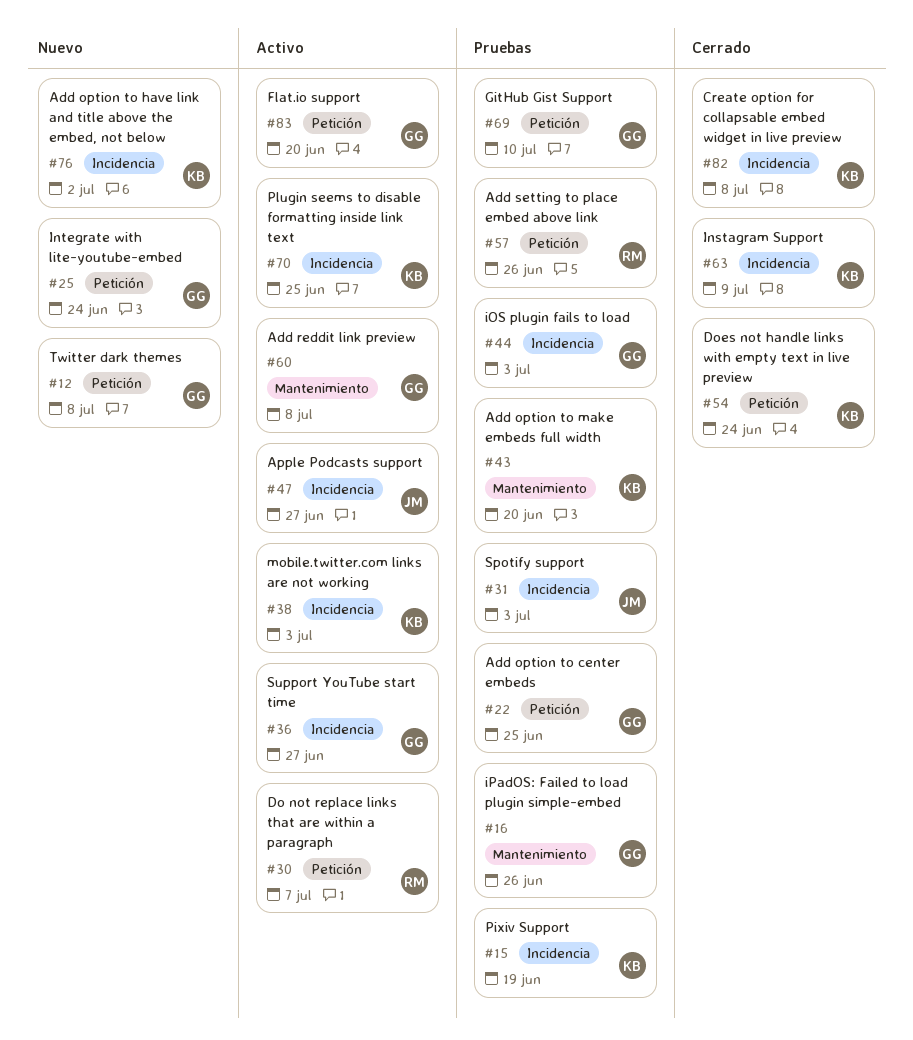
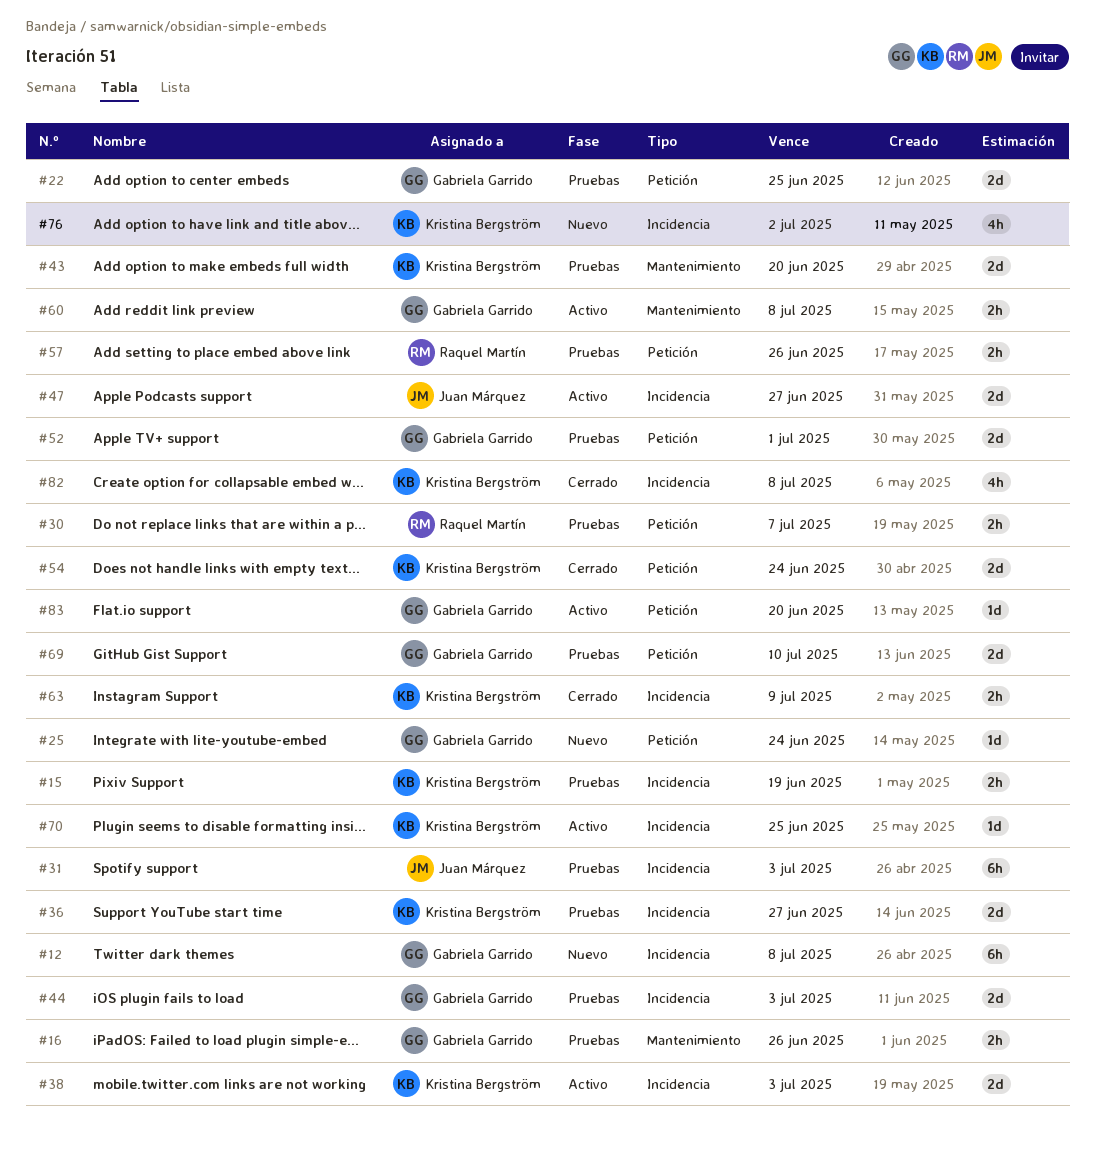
#12, label: Petición -> Incidencia
#30, status: Activo -> Pruebas
#36, status: Activo -> Pruebas
#36, owner: Gabriela Garrido -> Kristina Bergström
#52: none -> present

